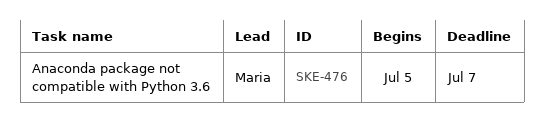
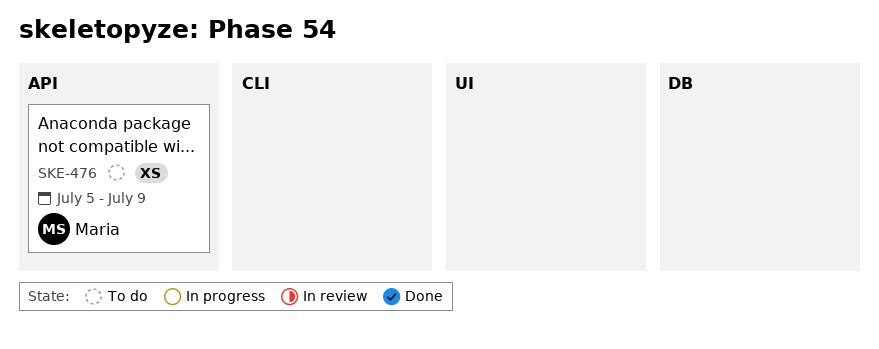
SKE-476, due: Jul 7 -> Jul 9

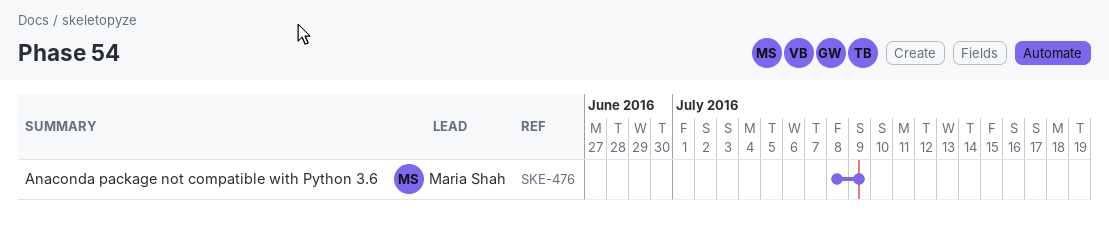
SKE-476, start: Jul 5 -> Jul 8

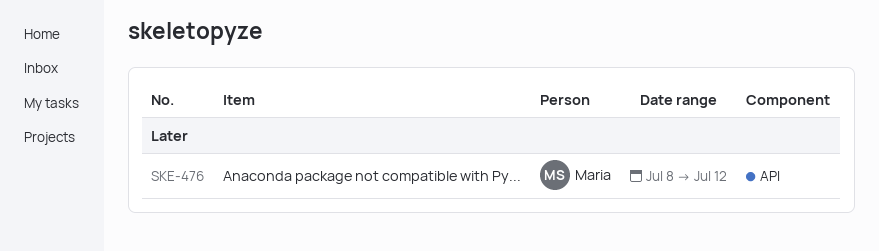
SKE-476, due: Jul 9 -> Jul 12

